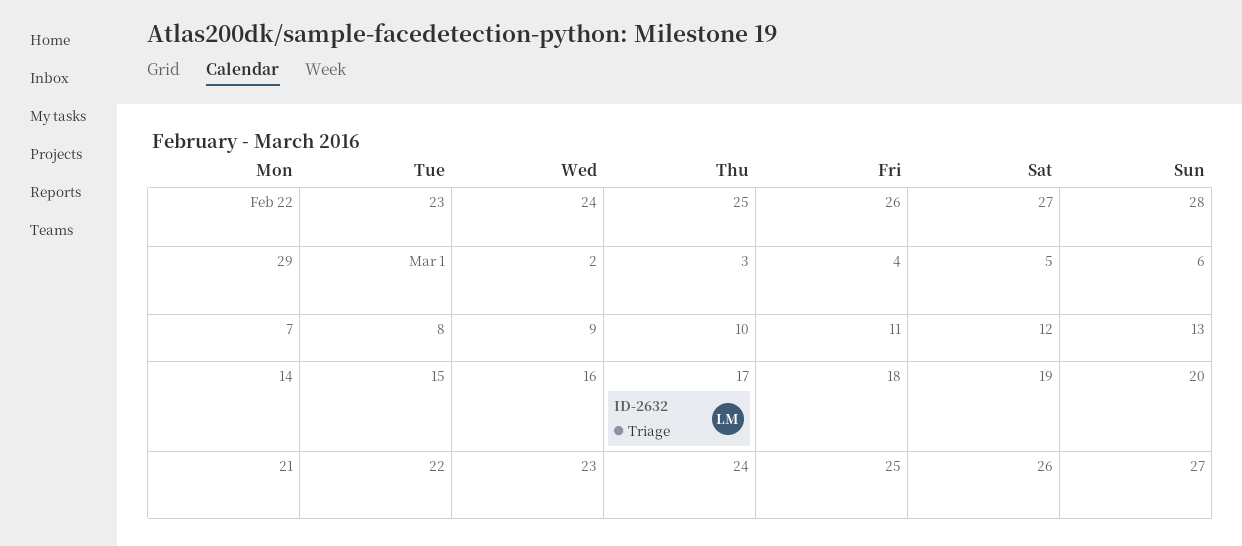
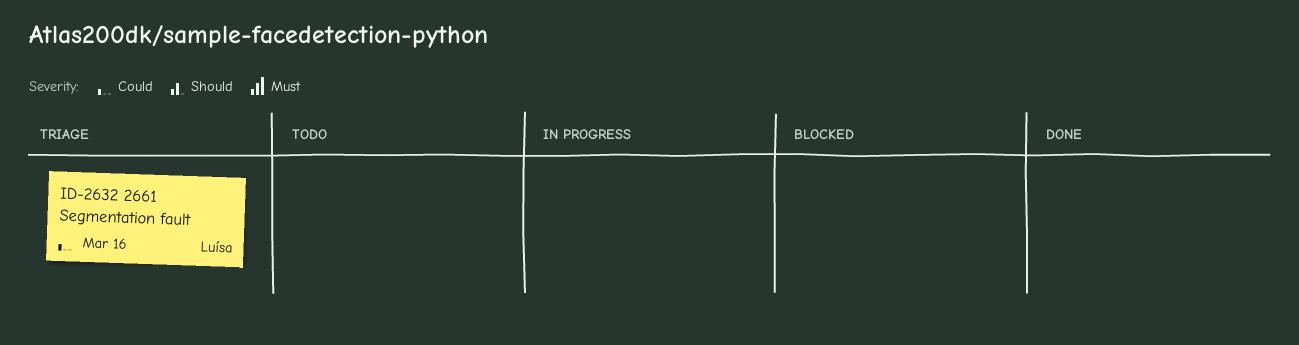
ID-2632, due: Mar 17 -> Mar 16

